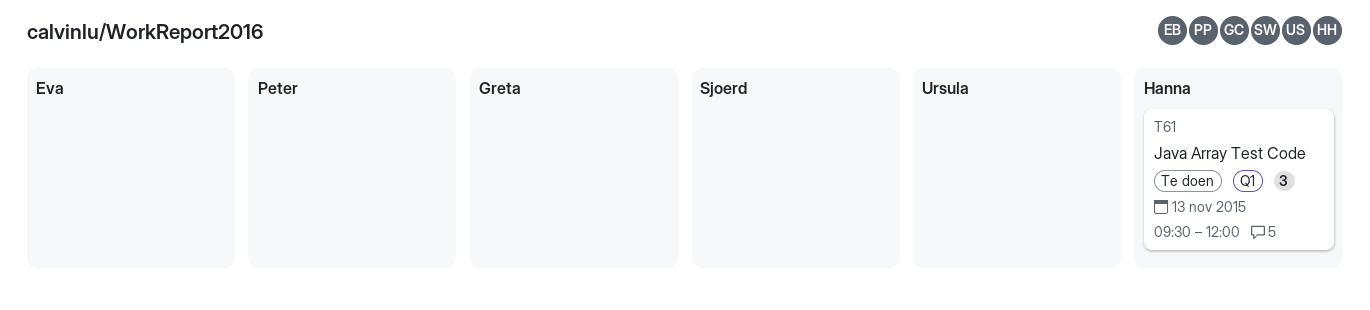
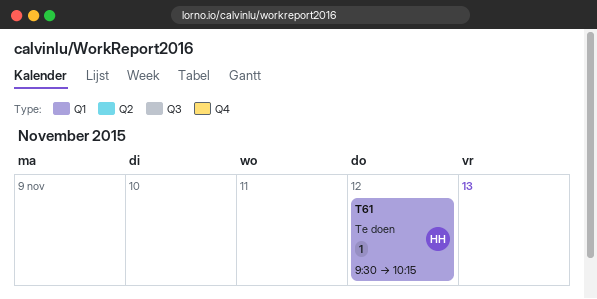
T61, estimate: 3 -> 1
T61, day: Nov 13 -> Nov 12
T61, ends: 12:00 -> 10:15

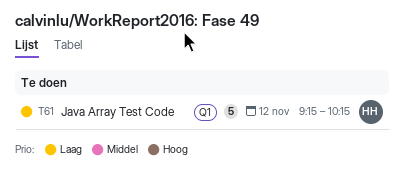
T61, estimate: 1 -> 5
T61, begins: 09:30 -> 09:15

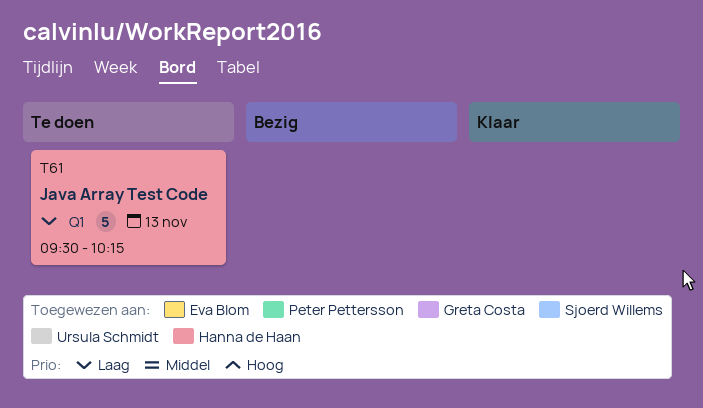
T61, day: Nov 12 -> Nov 13
T61, begins: 09:15 -> 09:30

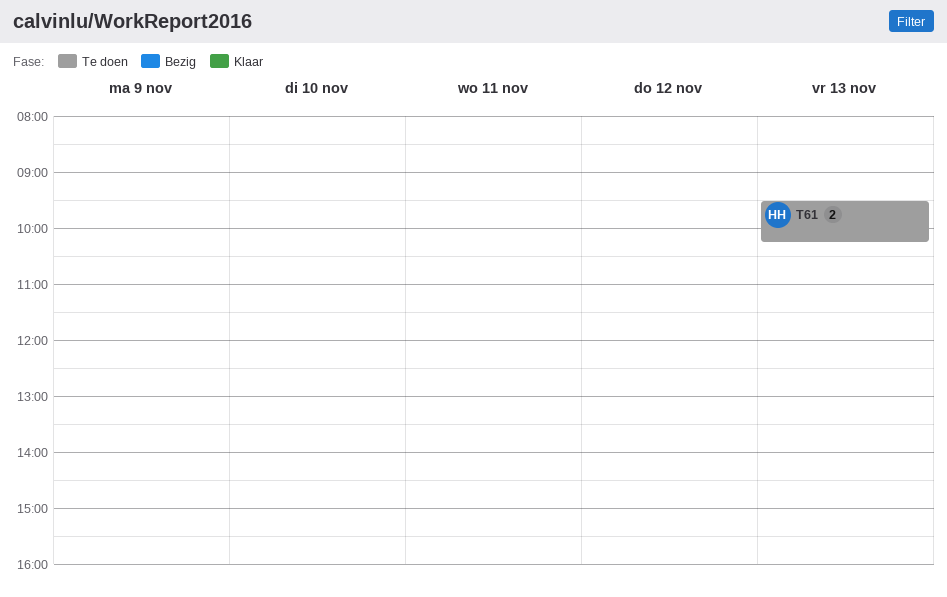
T61, estimate: 5 -> 2

